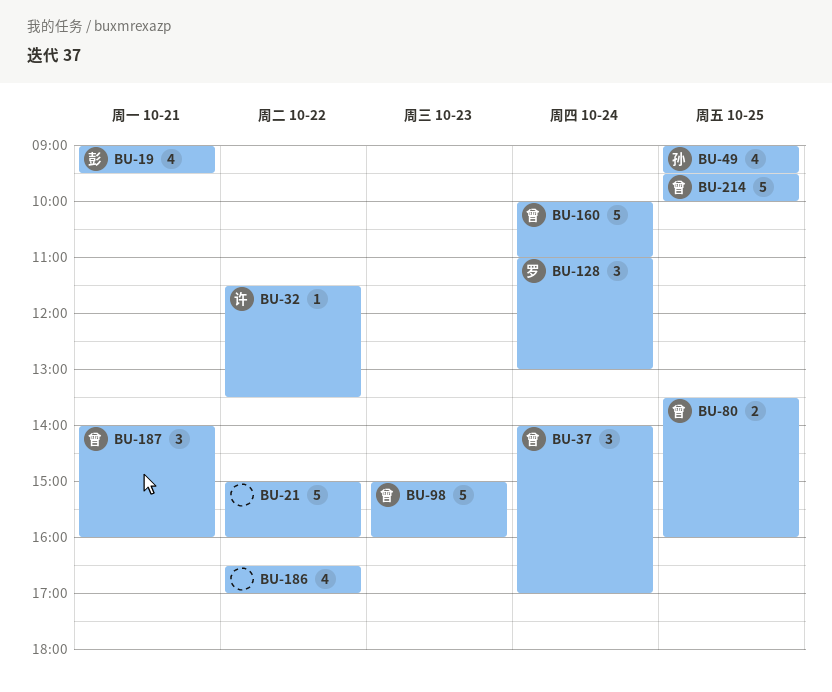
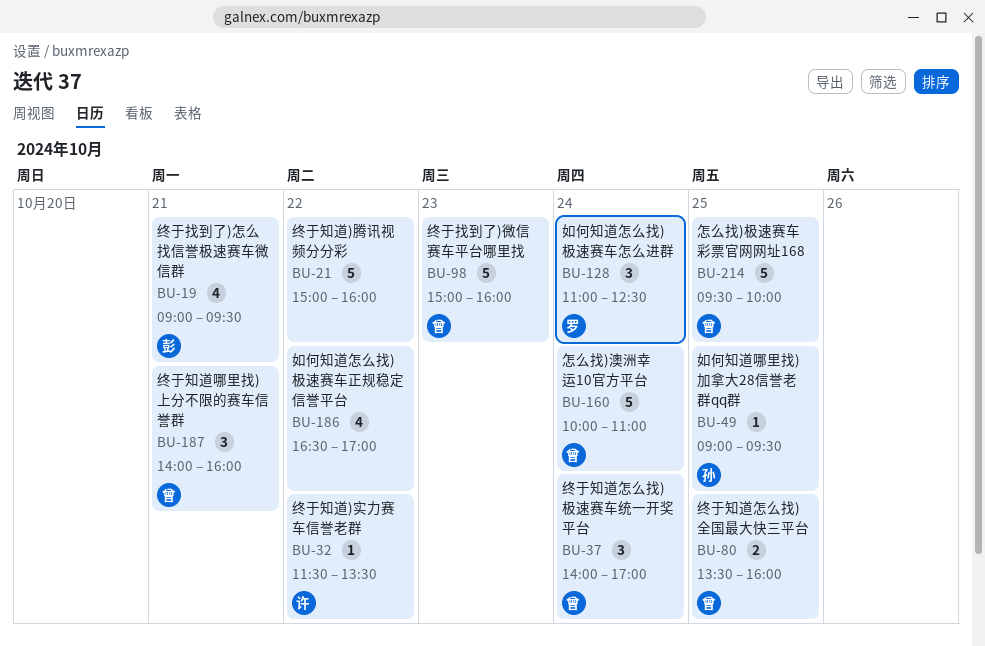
BU-49, estimate: 4 -> 1
BU-128, ends: 13:00 -> 12:30

